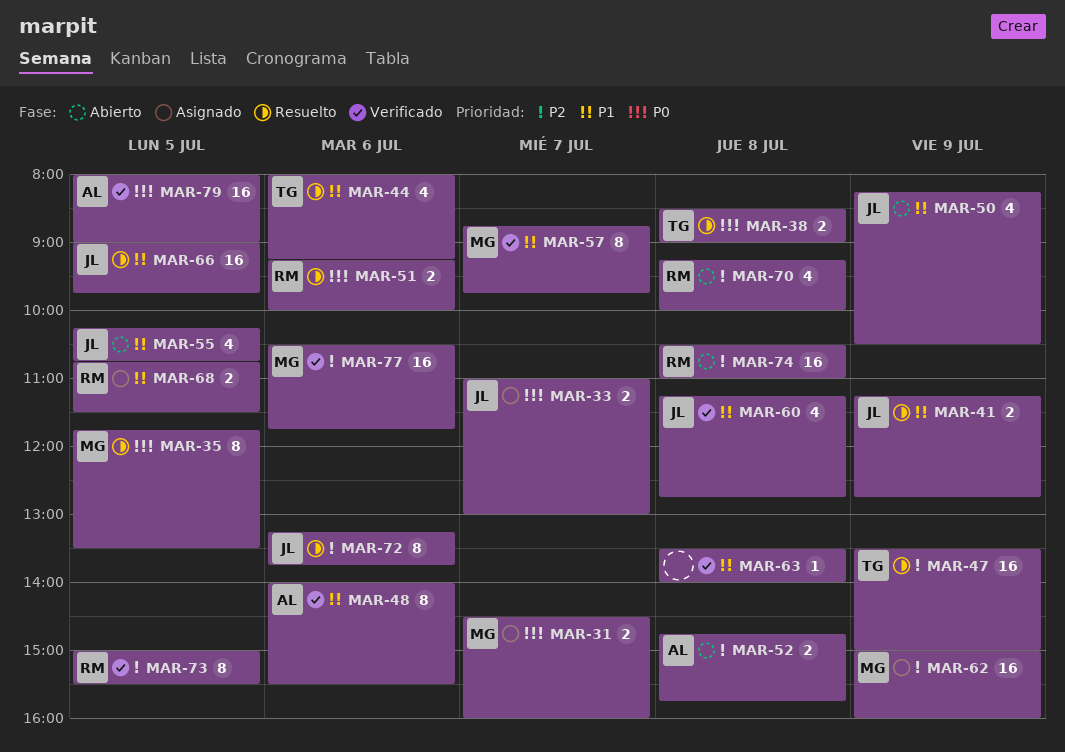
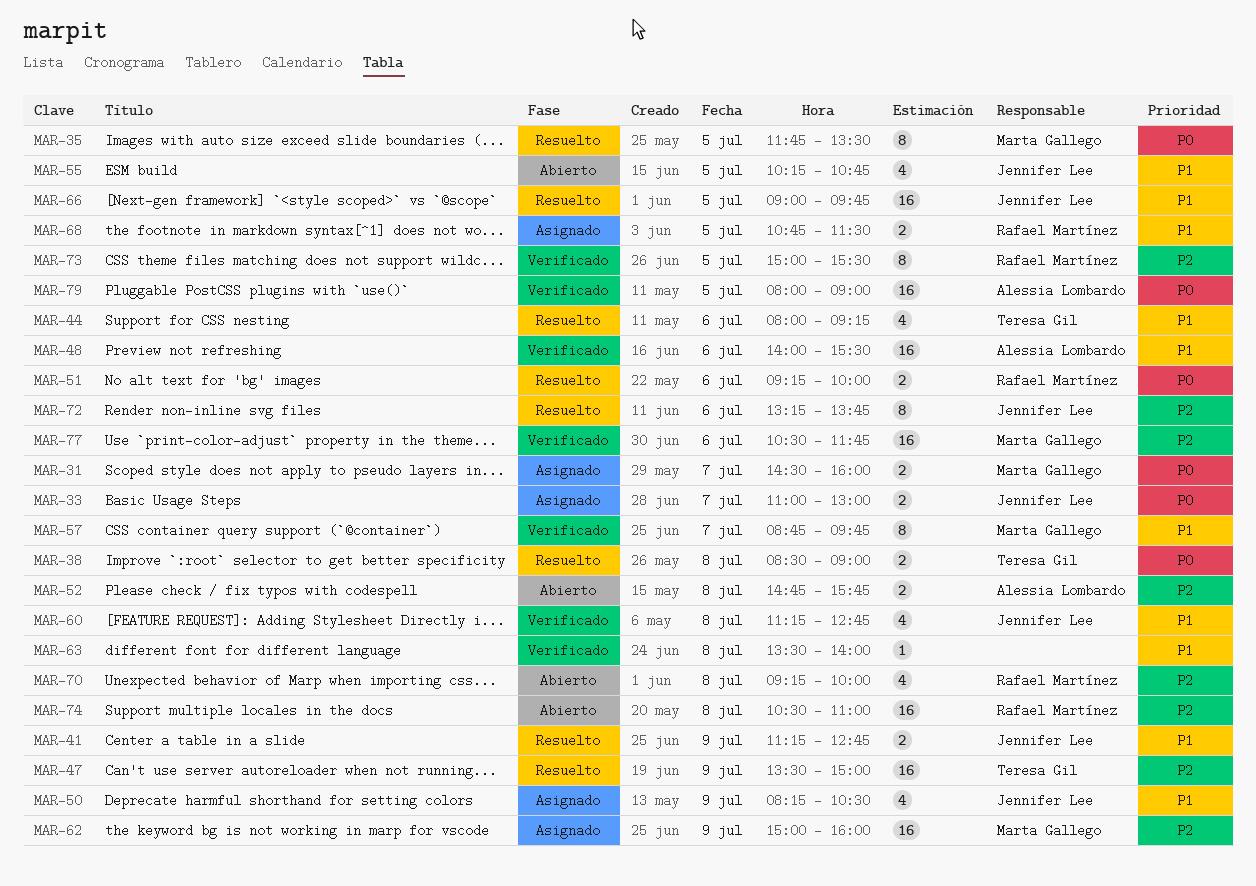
MAR-48, estimate: 8 -> 16
MAR-50, status: Abierto -> Asignado

